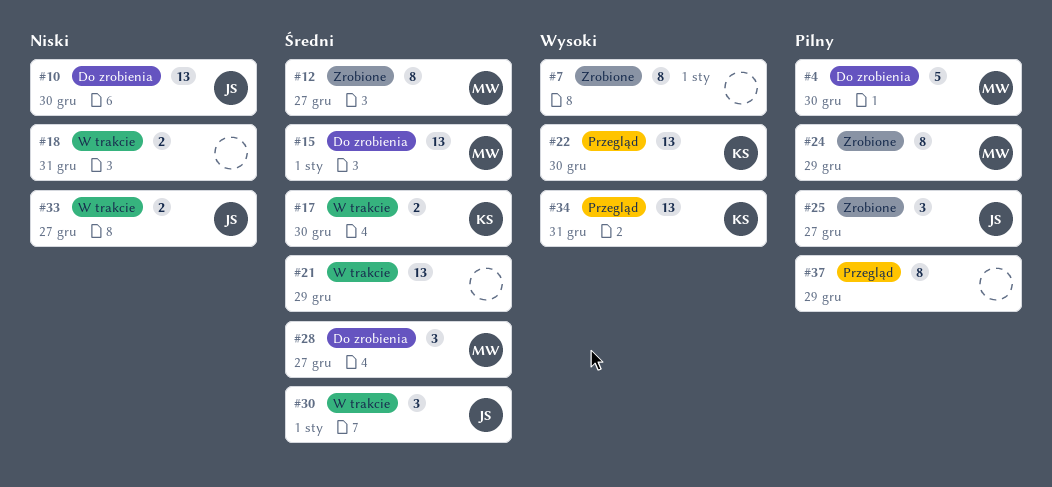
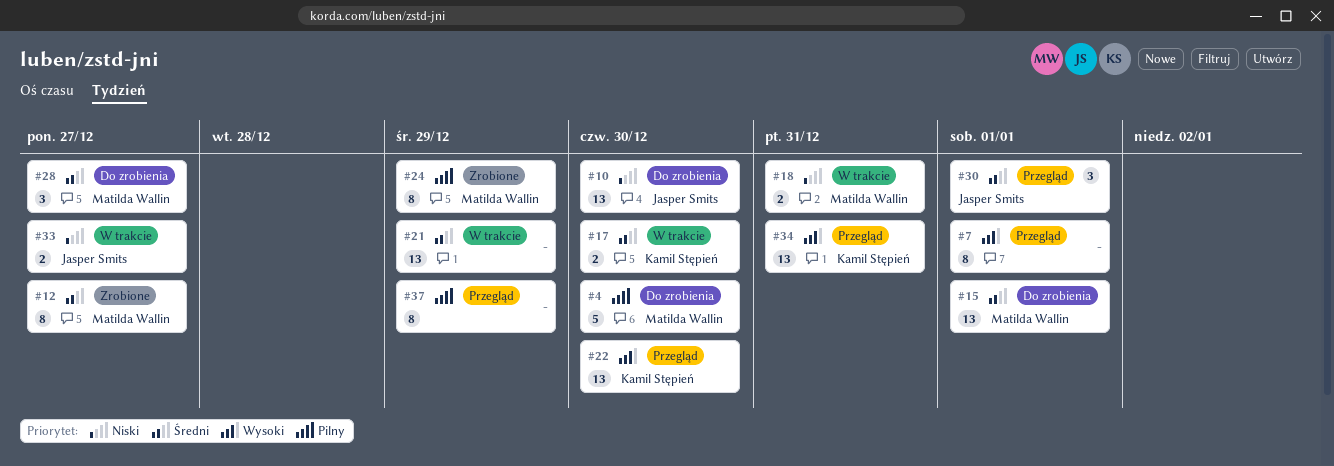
#7, status: Zrobione -> Przegląd
#18, owner: none -> Matilda Wallin
#25: present -> none
#30, status: W trakcie -> Przegląd

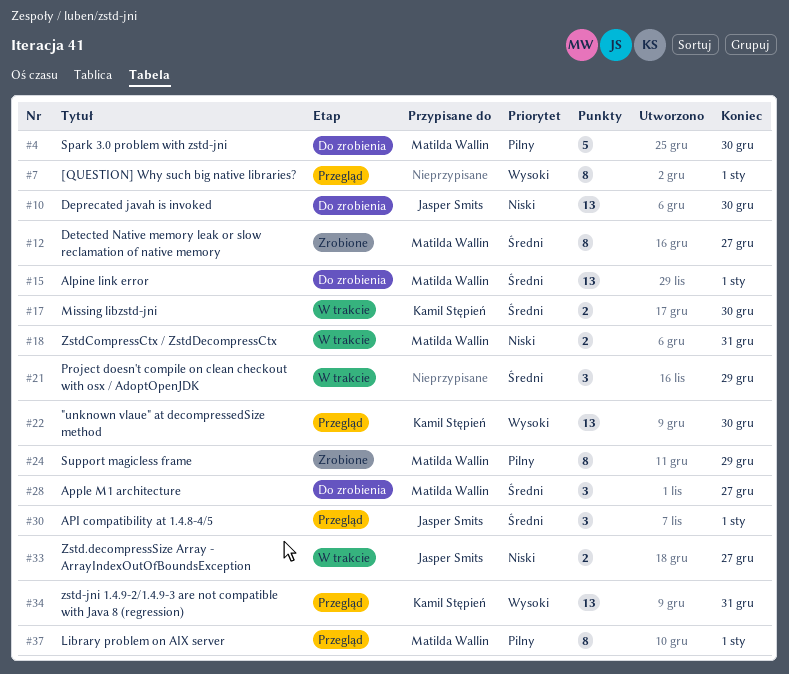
#21, estimate: 13 -> 3
#37, owner: none -> Matilda Wallin
#37, due: Dec 29 -> Jan 1

